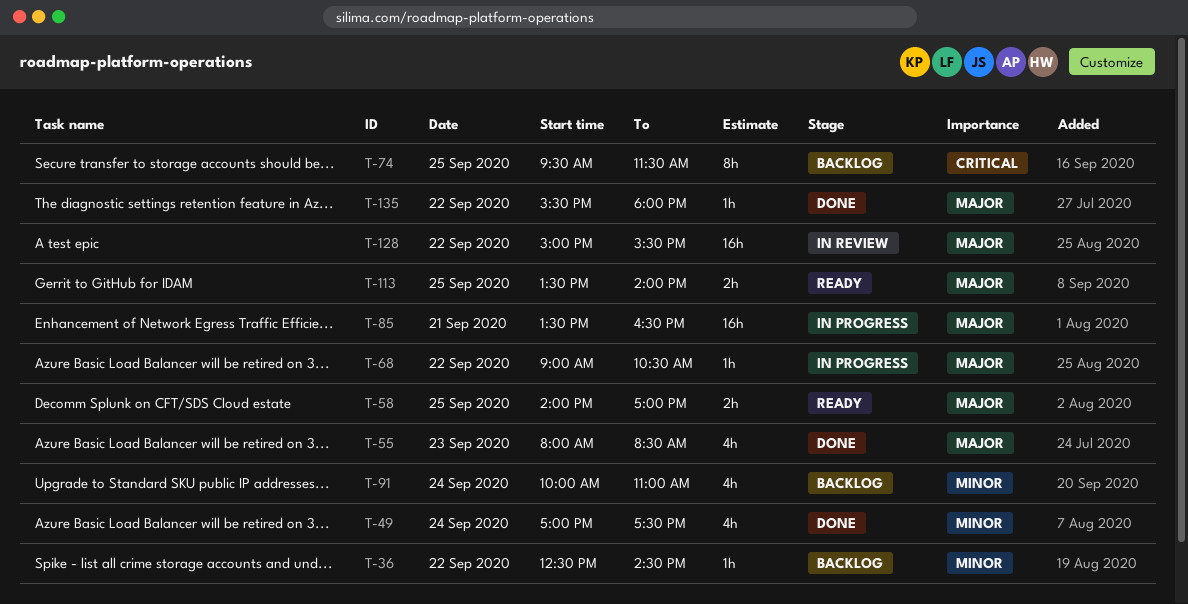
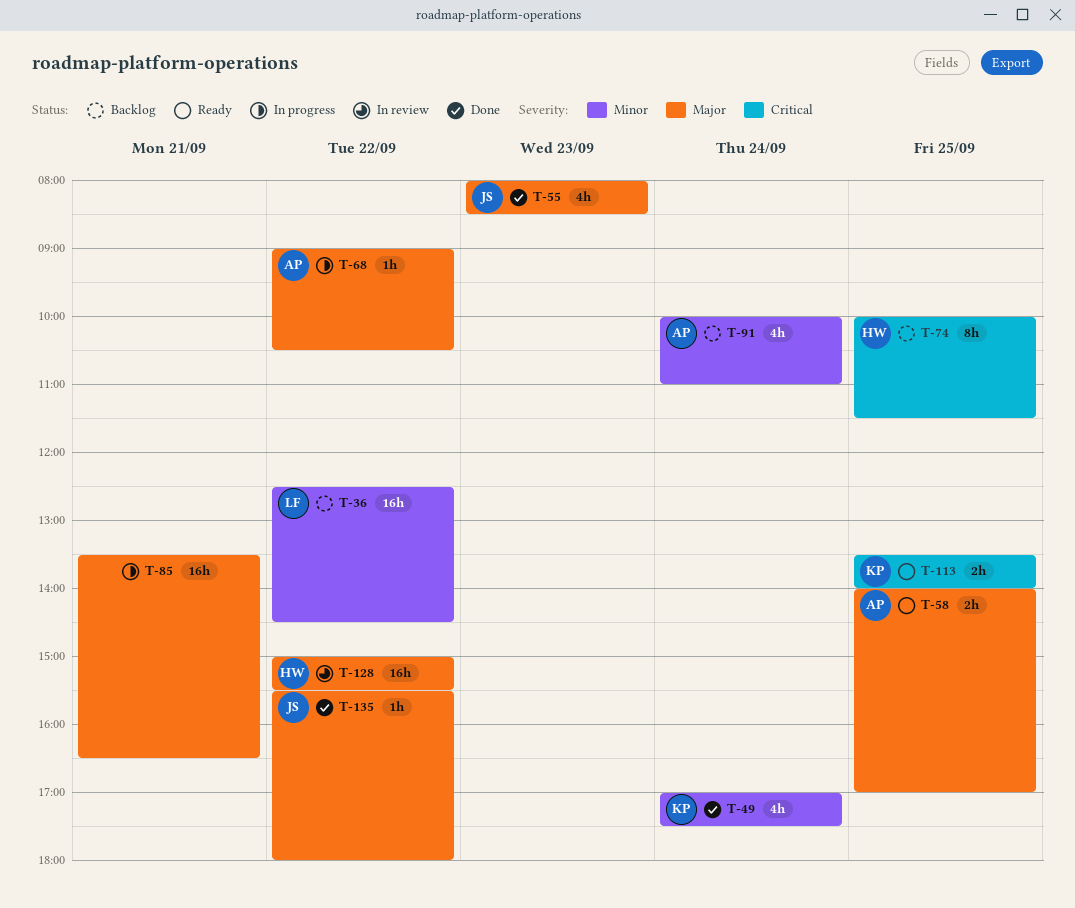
T-36, estimate: 1h -> 16h
T-74, begins: 09:30 -> 10:00
T-113, priority: Major -> Critical

